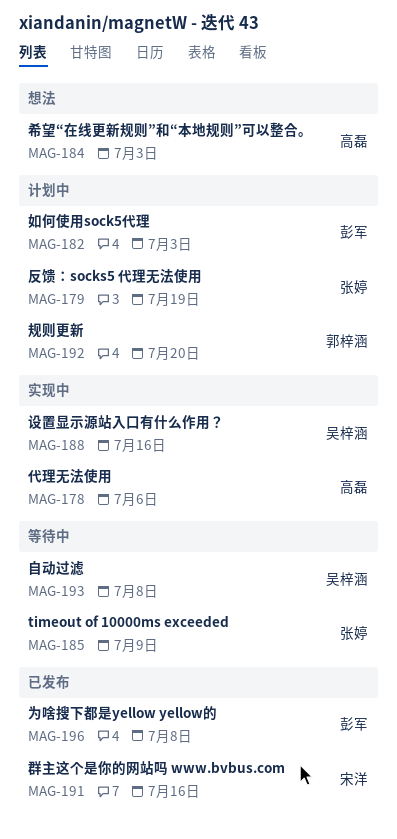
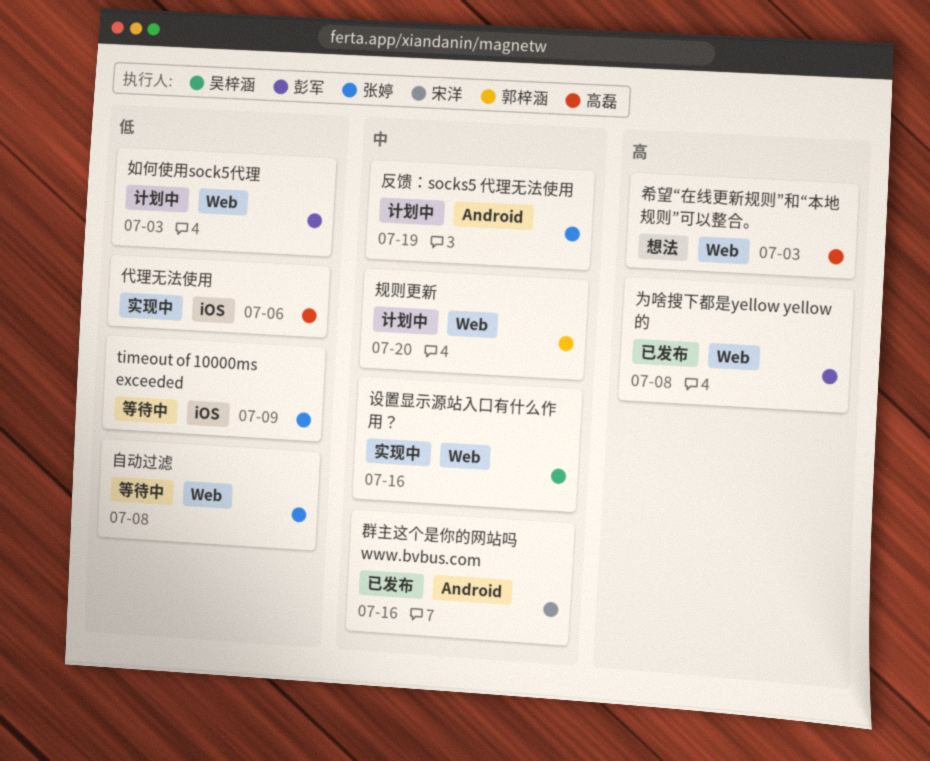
自动过滤, owner: 吴梓涵 -> 张婷

